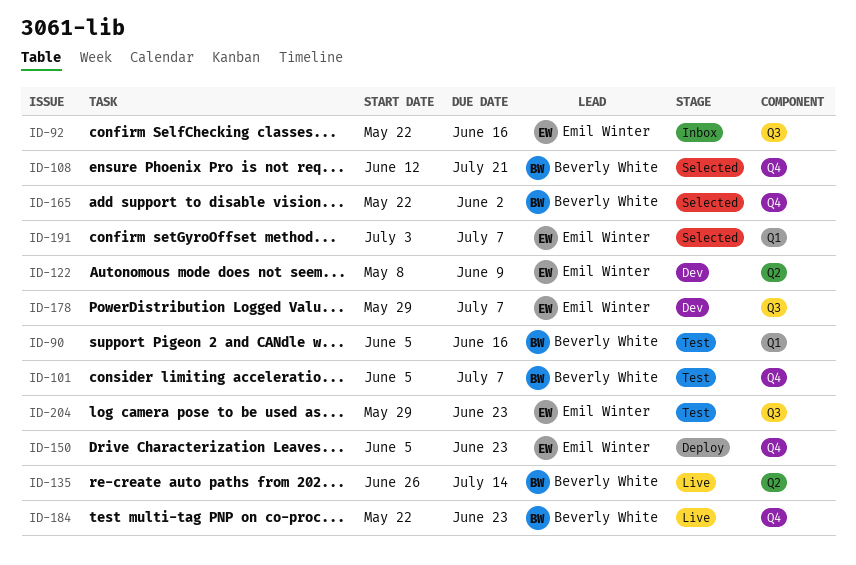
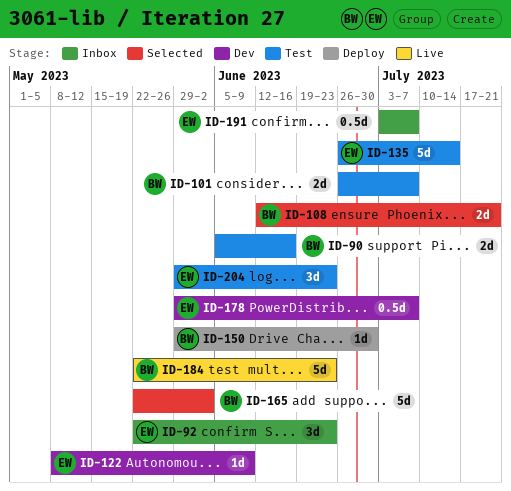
ID-92, due: Jun 16 -> Jun 23
ID-101, start: Jun 5 -> Jun 26
ID-135, status: Live -> Test
ID-135, owner: Beverly White -> Emil Winter
ID-150, owner: Emil Winter -> Beverly White
ID-150, start: Jun 5 -> May 29
ID-150, due: Jun 23 -> Jun 30
ID-191, status: Selected -> Inbox

